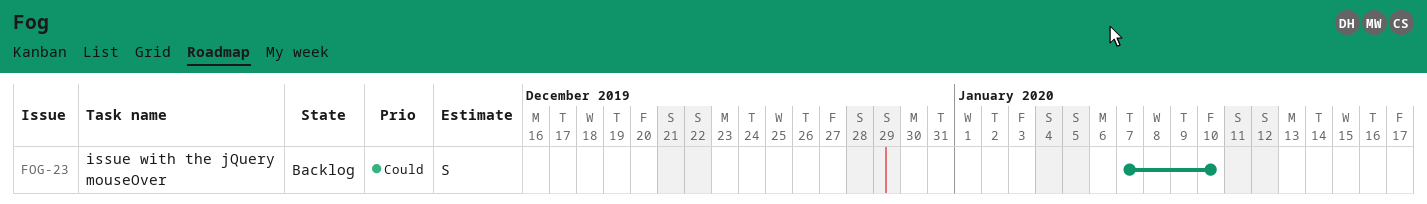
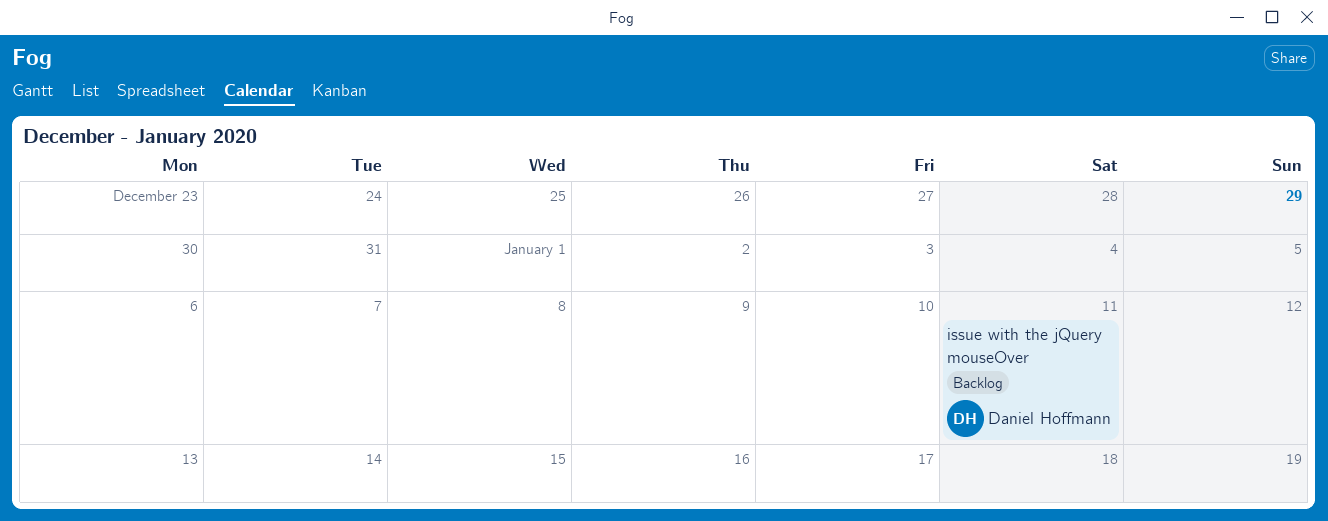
issue with the jQuery mouseOver, due: Jan 10 -> Jan 11

